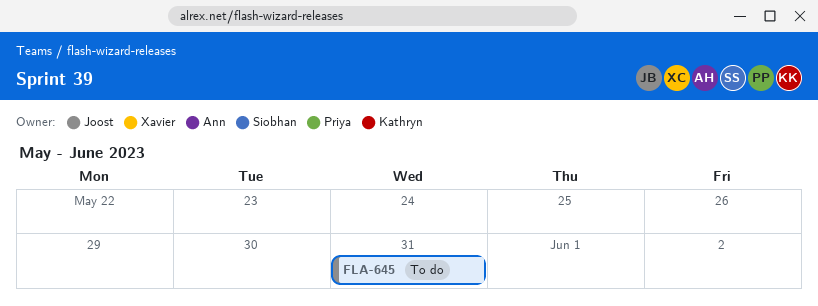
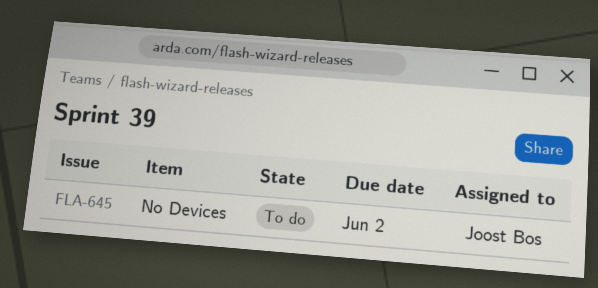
FLA-645, due: May 31 -> Jun 2

